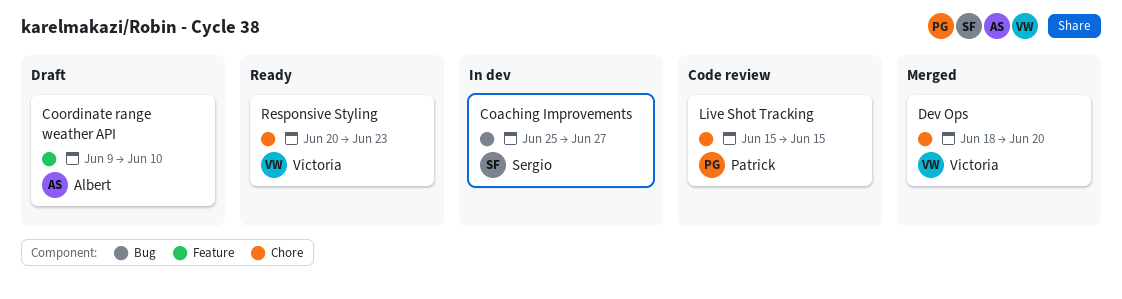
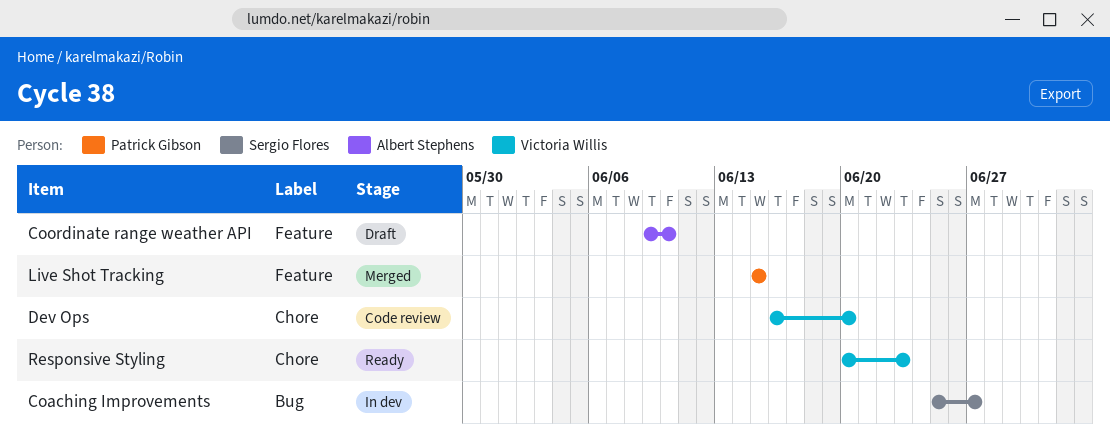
Dev Ops, status: Merged -> Code review
Dev Ops, start: Jun 18 -> Jun 16
Live Shot Tracking, status: Code review -> Merged
Live Shot Tracking, label: Chore -> Feature

